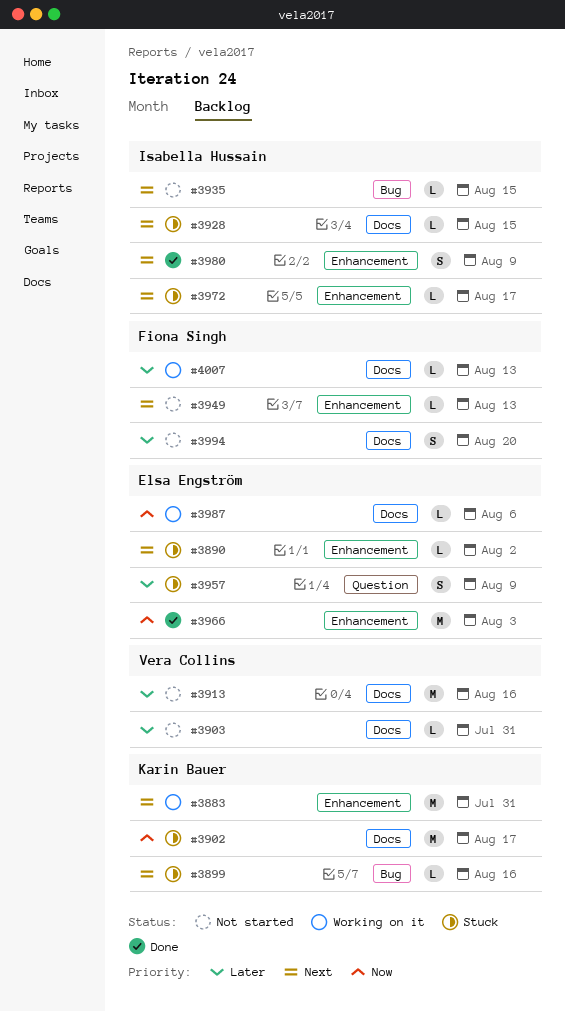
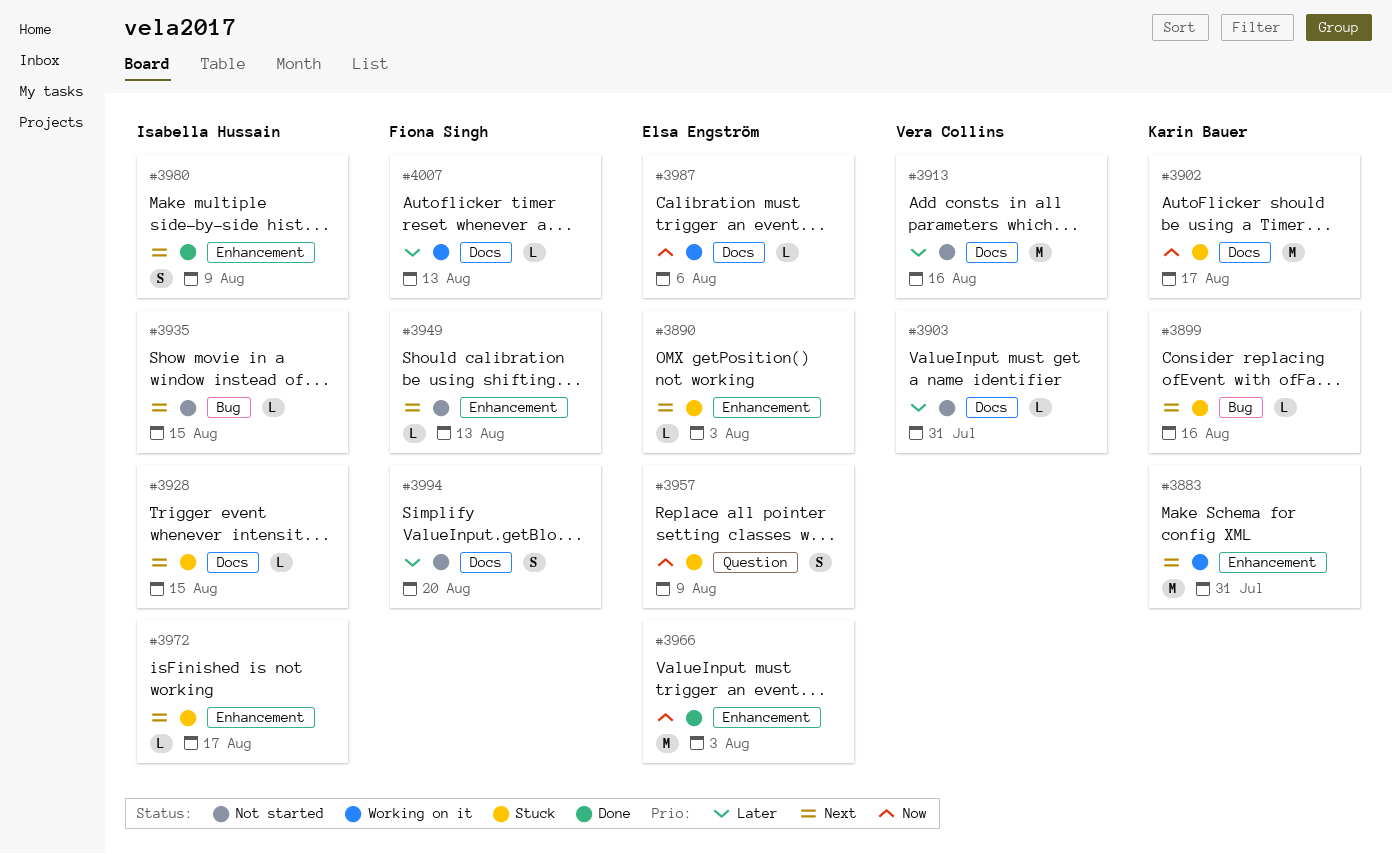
#3890, due: Aug 2 -> Aug 3
#3957, priority: Later -> Now

